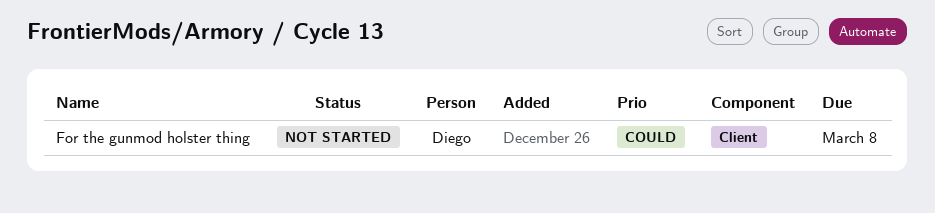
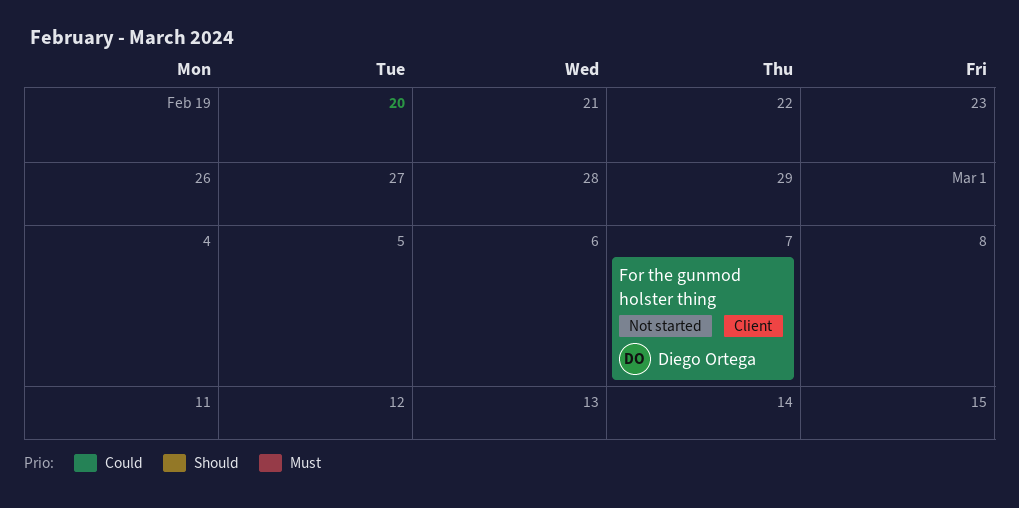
For the gunmod holster thing, due: Mar 8 -> Mar 7

